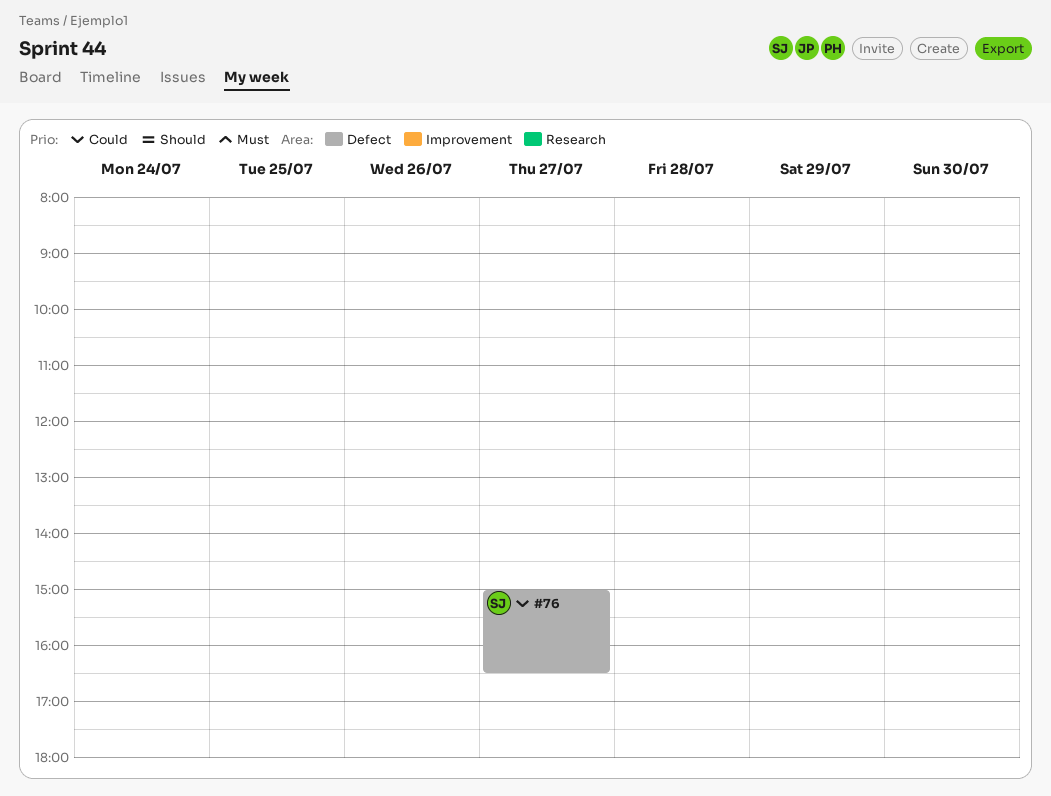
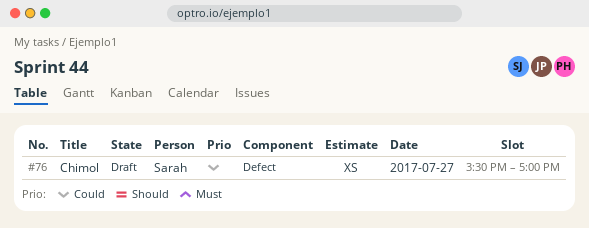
#76, begins: 15:00 -> 15:30
#76, ends: 16:30 -> 17:00

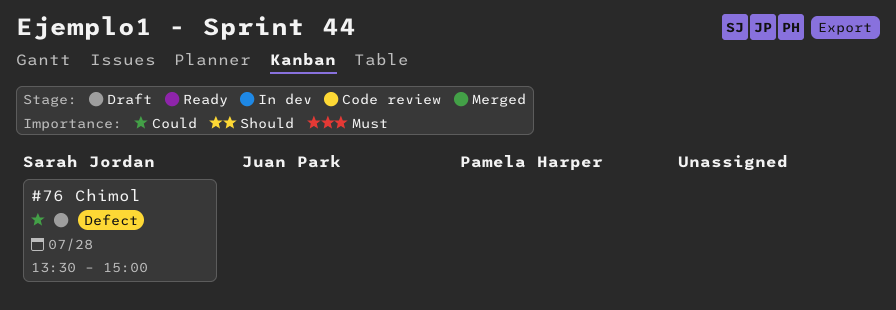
#76, day: Jul 27 -> Jul 28
#76, begins: 15:30 -> 13:30
#76, ends: 17:00 -> 15:00

